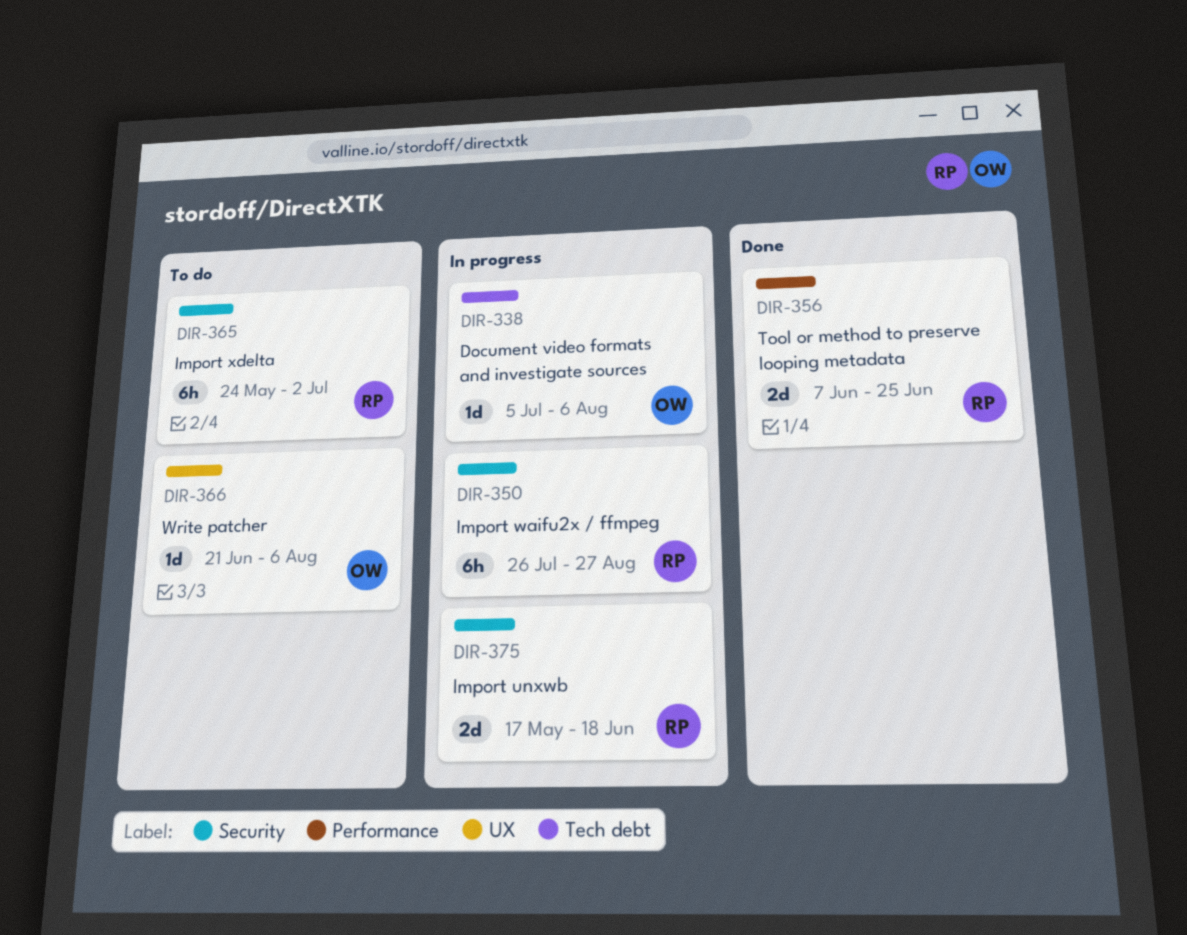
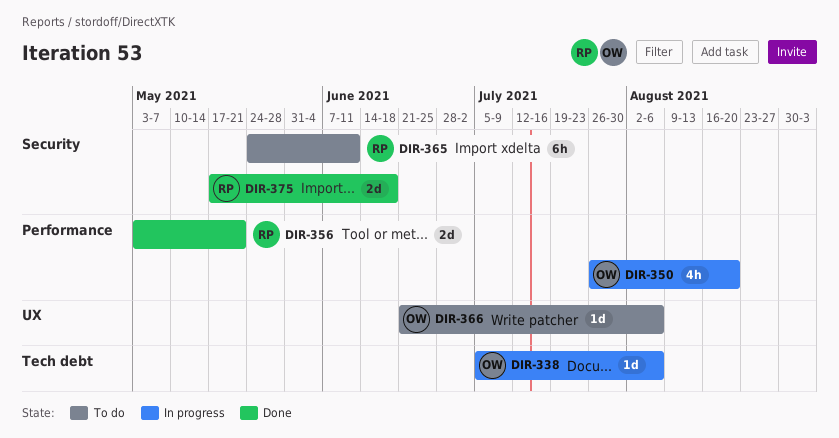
DIR-350, owner: RP -> OW
DIR-350, label: Security -> Performance
DIR-350, estimate: 6h -> 4h
DIR-350, due: Aug 27 -> Aug 20
DIR-356, start: Jun 7 -> May 3
DIR-356, due: Jun 25 -> May 21
DIR-365, due: Jul 2 -> Jun 11
DIR-375, status: In progress -> Done

